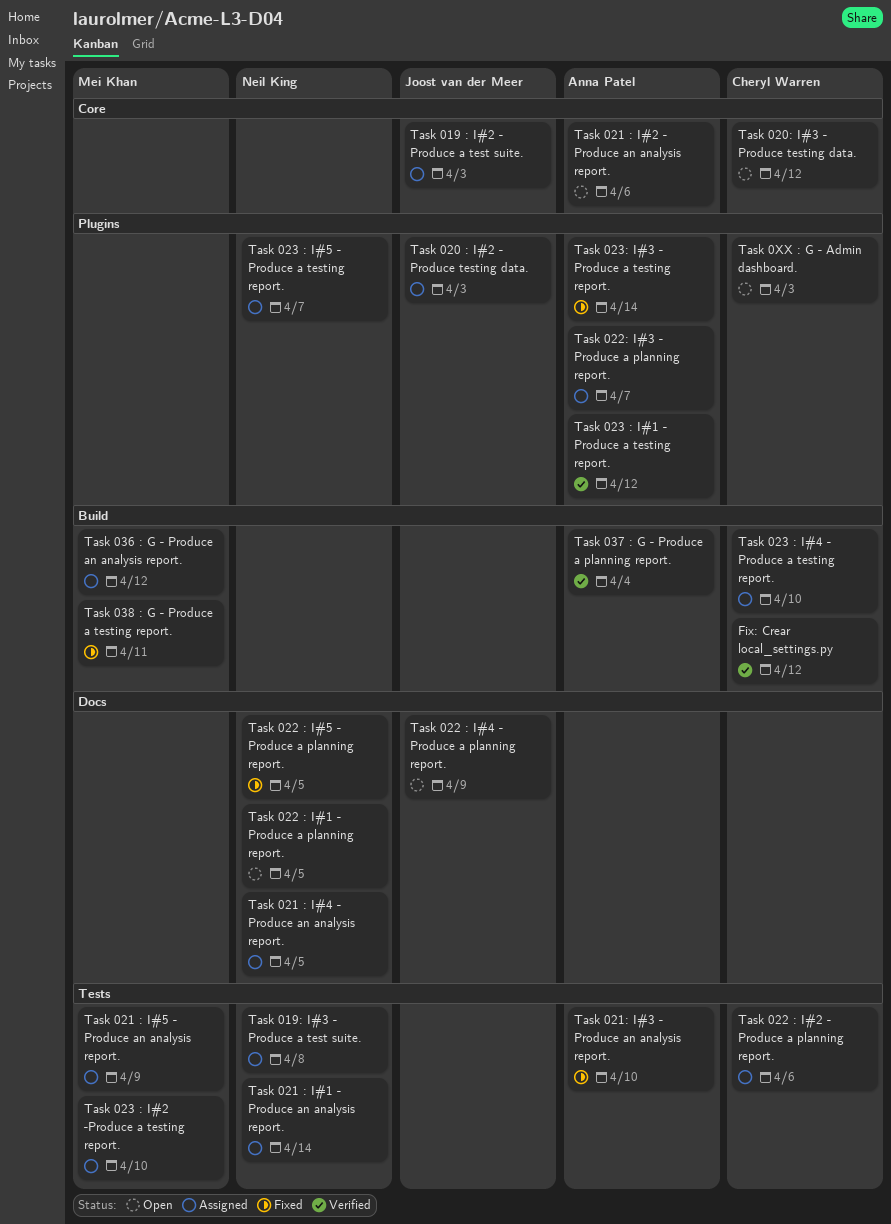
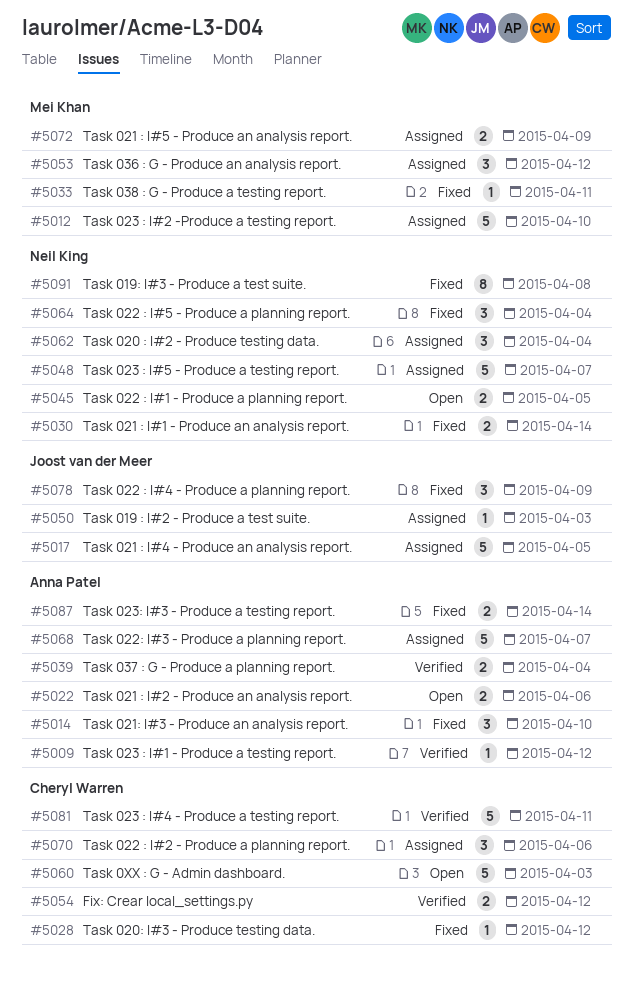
Task 019: I#3 - Produce a test suite., status: Assigned -> Fixed
Task 020 : I#2 - Produce testing data., owner: Joost van der Meer -> Neil King
Task 020 : I#2 - Produce testing data., due: Apr 3 -> Apr 4
Task 020: I#3 - Produce testing data., status: Open -> Fixed
Task 021 : I#1 - Produce an analysis report., status: Assigned -> Fixed
Task 021 : I#4 - Produce an analysis report., owner: Neil King -> Joost van der Meer
Task 022 : I#4 - Produce a planning report., status: Open -> Fixed
Task 022 : I#5 - Produce a planning report., due: Apr 5 -> Apr 4
Task 023 : I#4 - Produce a testing report., status: Assigned -> Verified
Task 023 : I#4 - Produce a testing report., due: Apr 10 -> Apr 11

